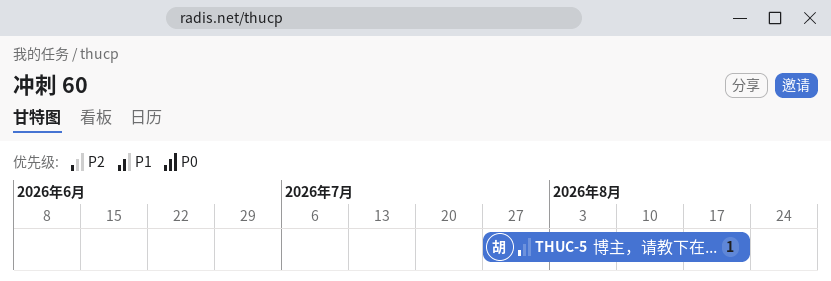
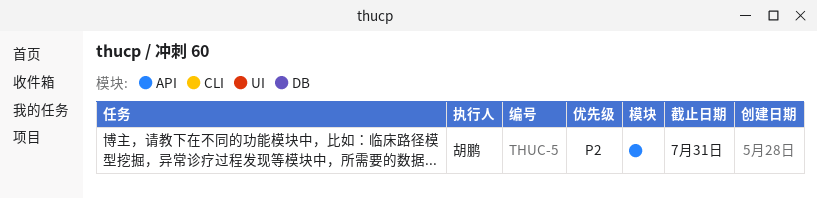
THUC-5, due: Aug 21 -> Jul 31

